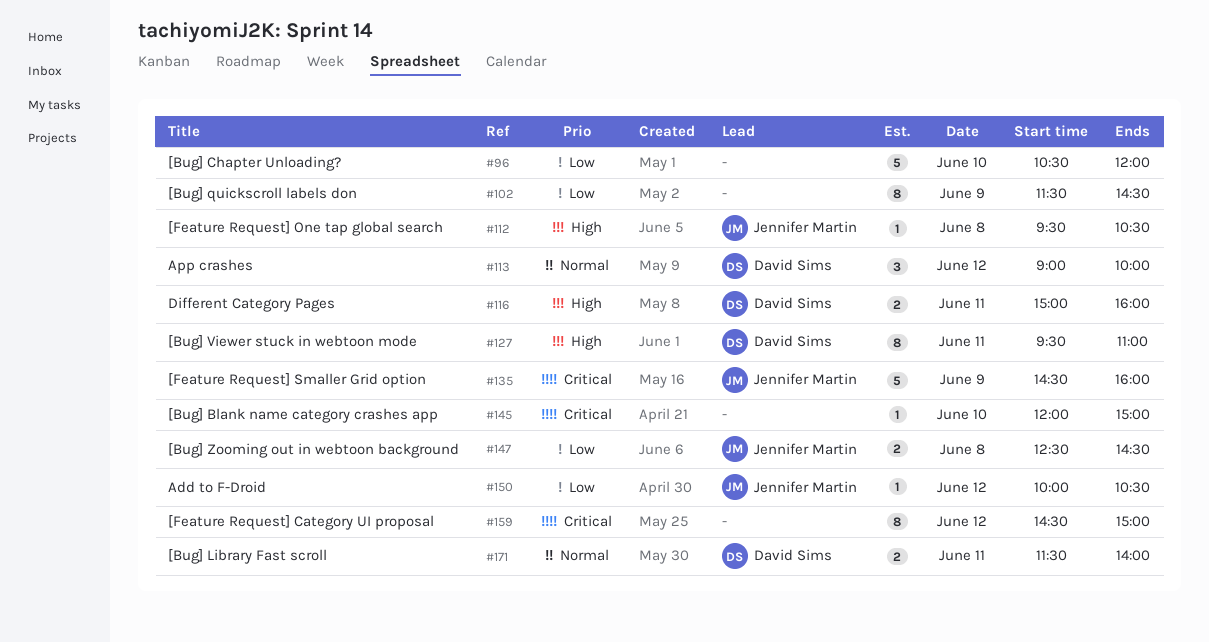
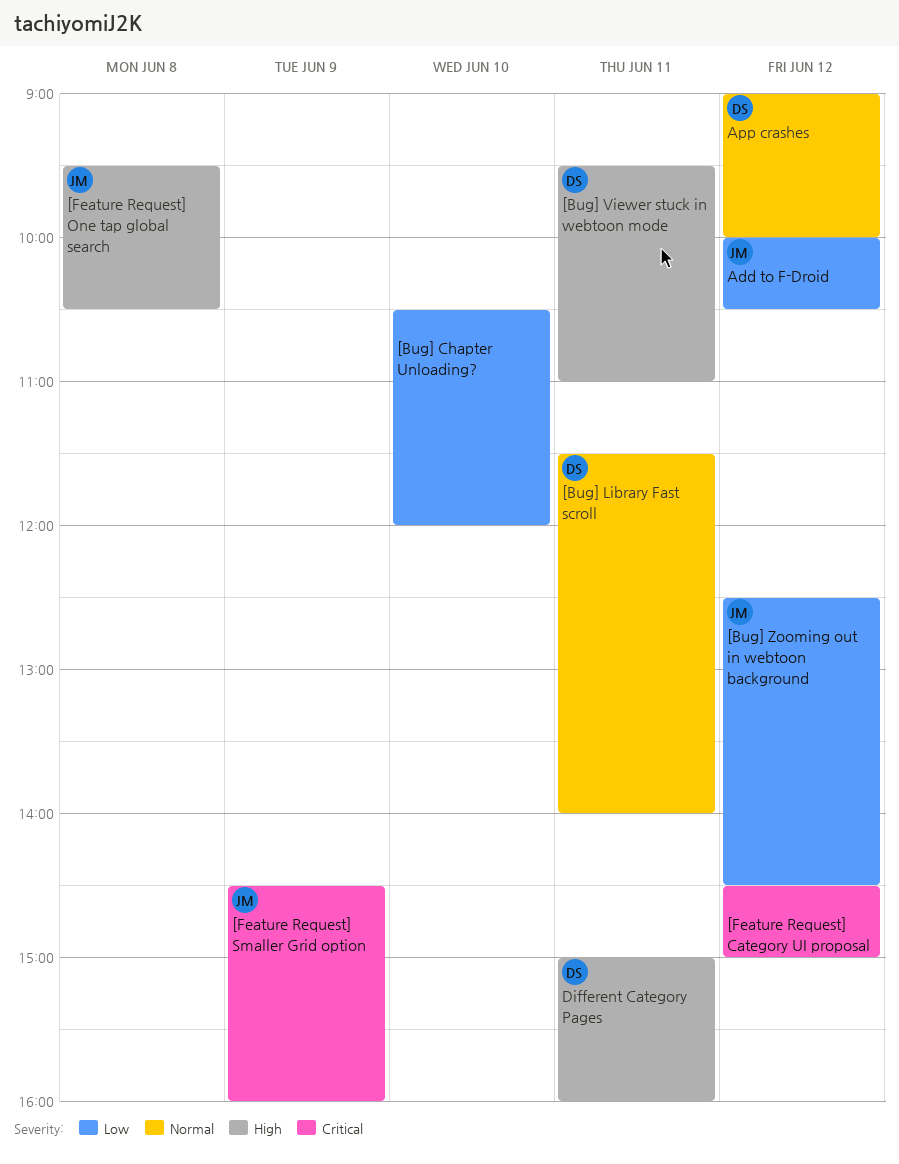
[Bug] Blank name category crashes app: present -> none
[Bug] quickscroll labels don: present -> none
[Bug] Zooming out in webtoon background, day: Jun 8 -> Jun 12

